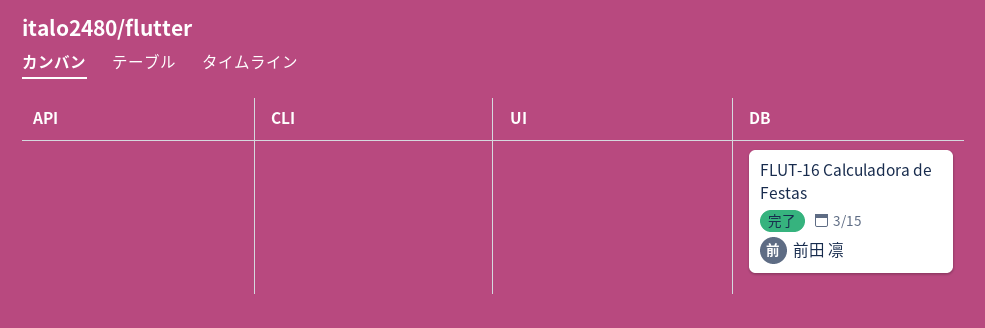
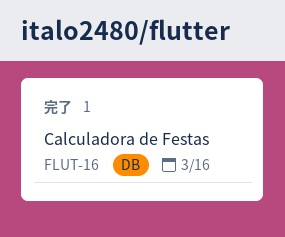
FLUT-16, due: Mar 15 -> Mar 16

